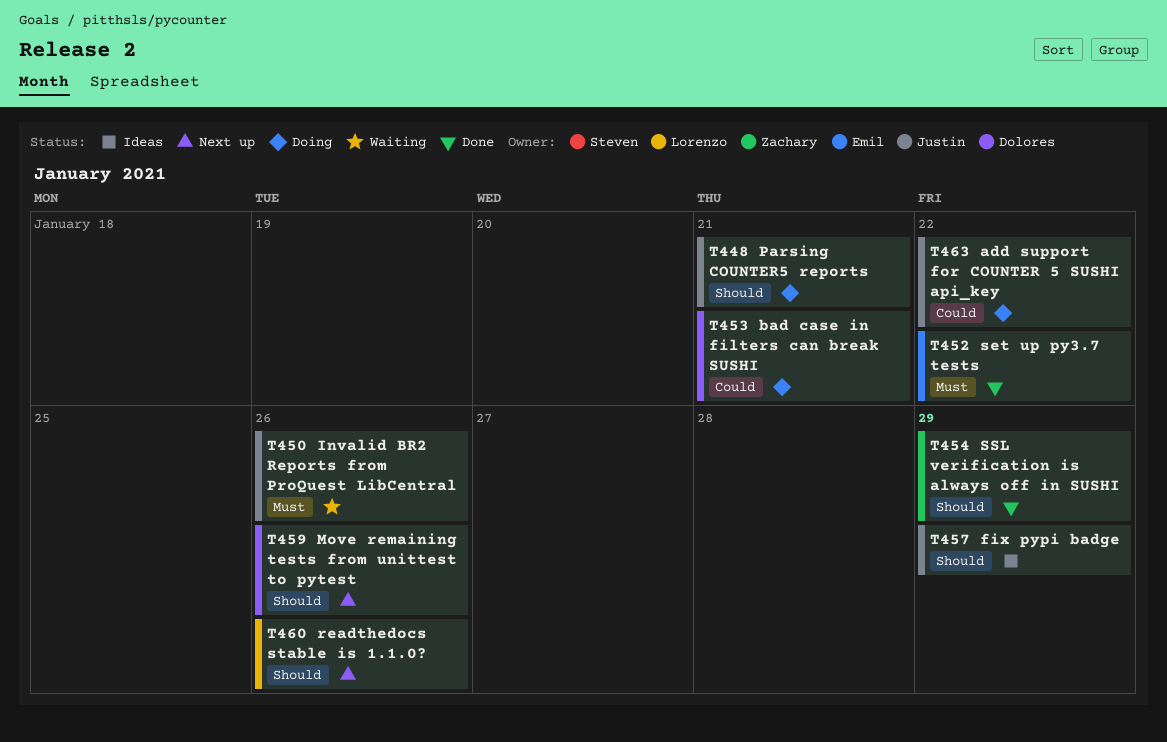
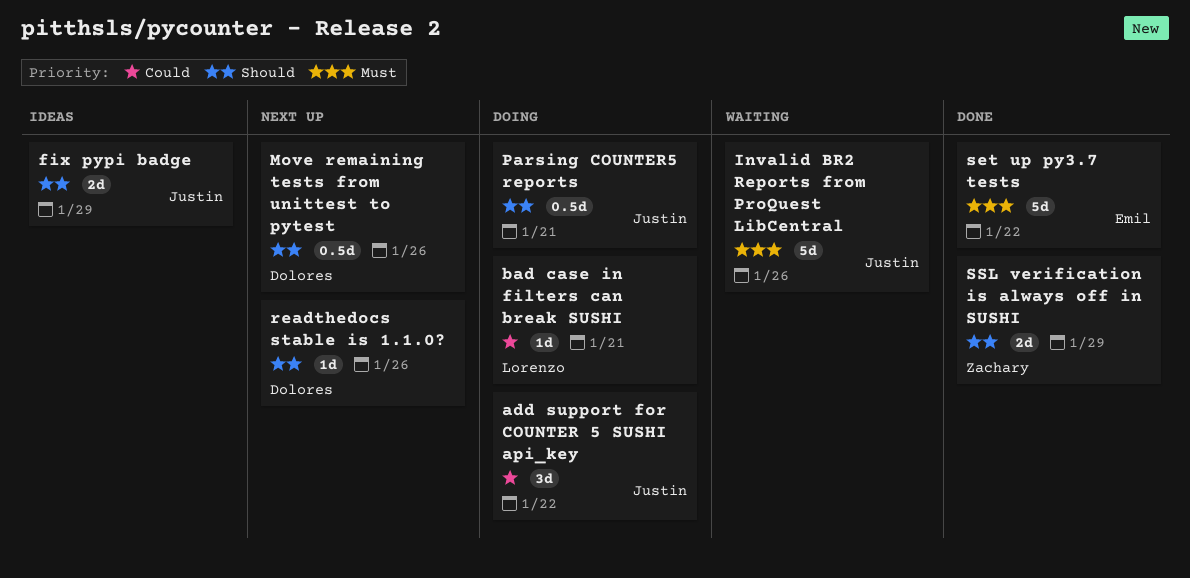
bad case in filters can break SUSHI, owner: Dolores -> Lorenzo
readthedocs stable is 1.1.0?, owner: Lorenzo -> Dolores

